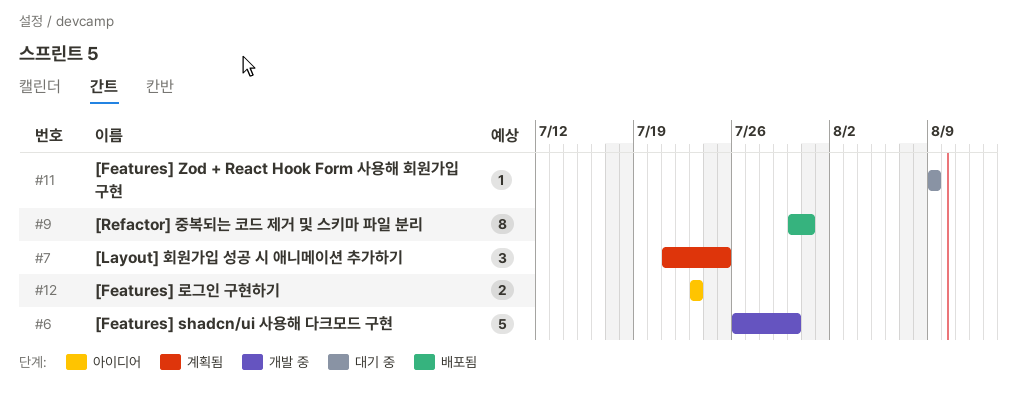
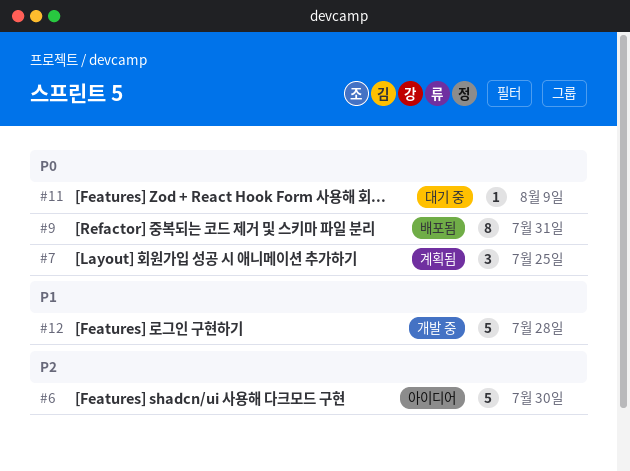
#6, status: 개발 중 -> 아이디어
#12, status: 아이디어 -> 개발 중
#12, estimate: 2 -> 5
#12, due: Jul 23 -> Jul 28

